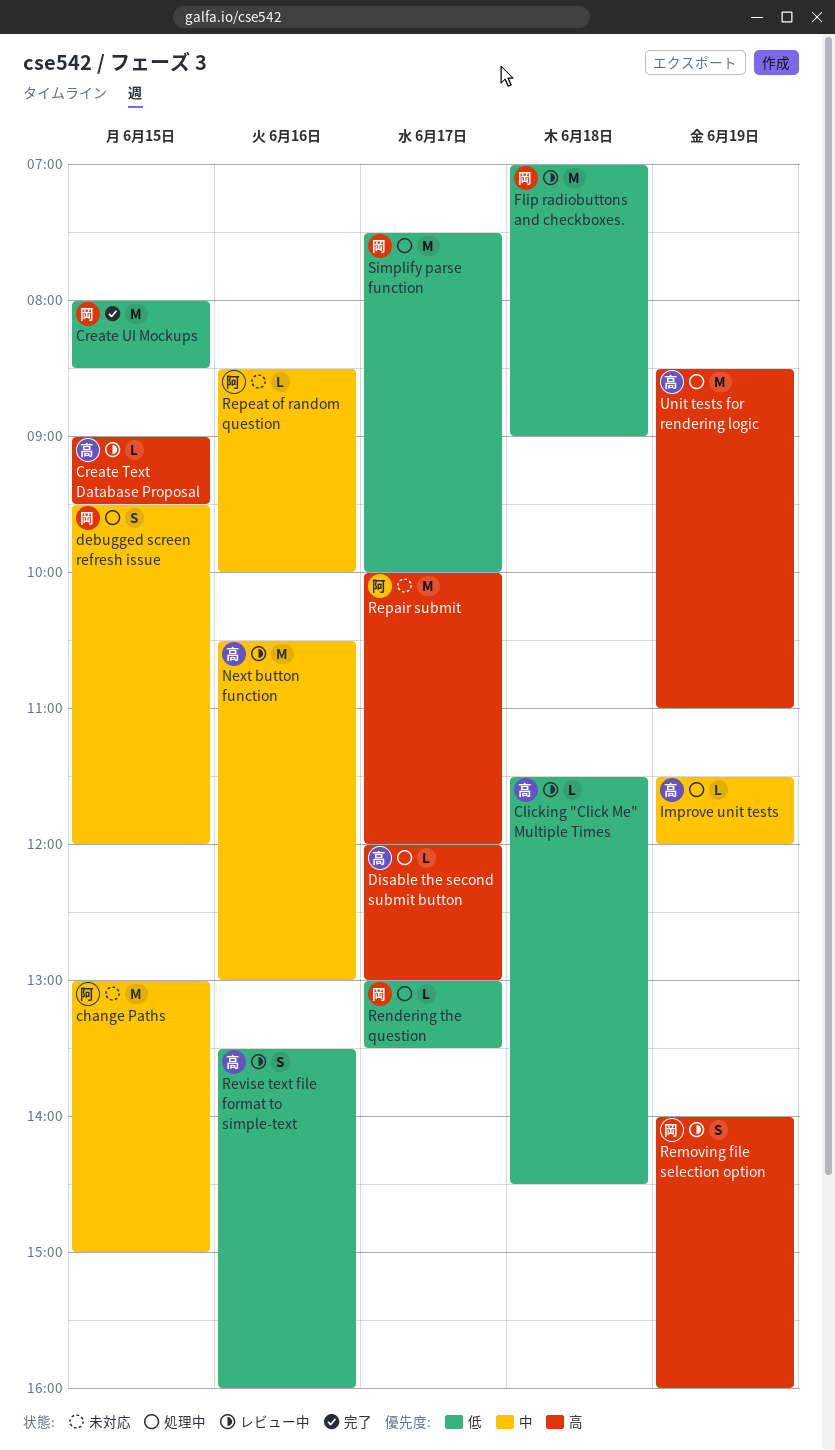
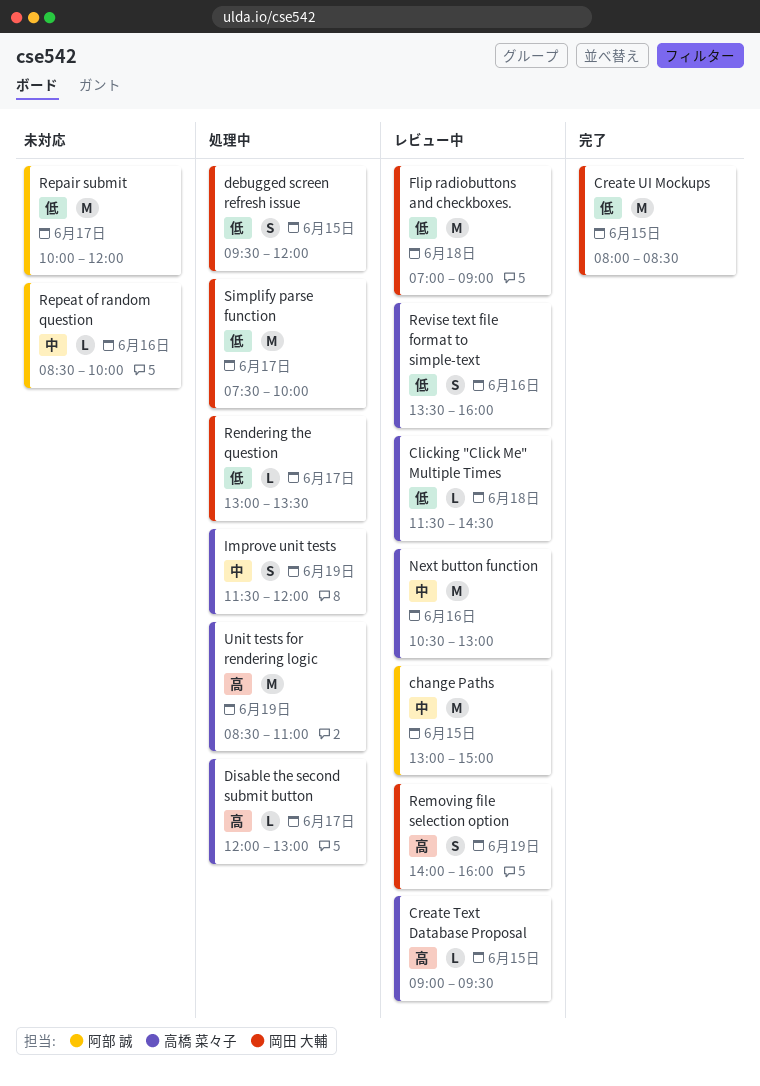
change Paths, status: 未対応 -> レビュー中
debugged screen refresh issue, priority: 中 -> 低
Improve unit tests, estimate: L -> S
Repair submit, priority: 高 -> 低

